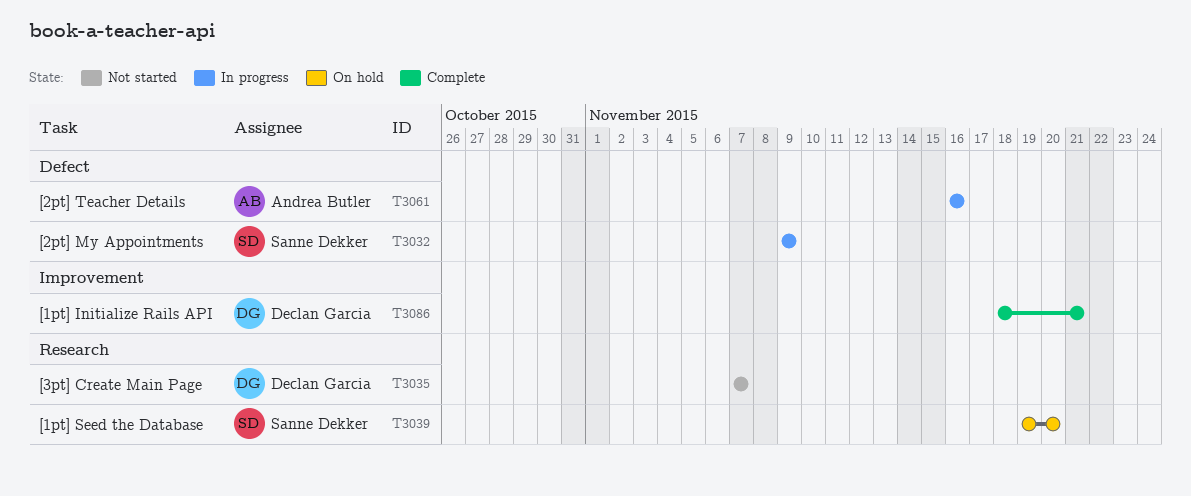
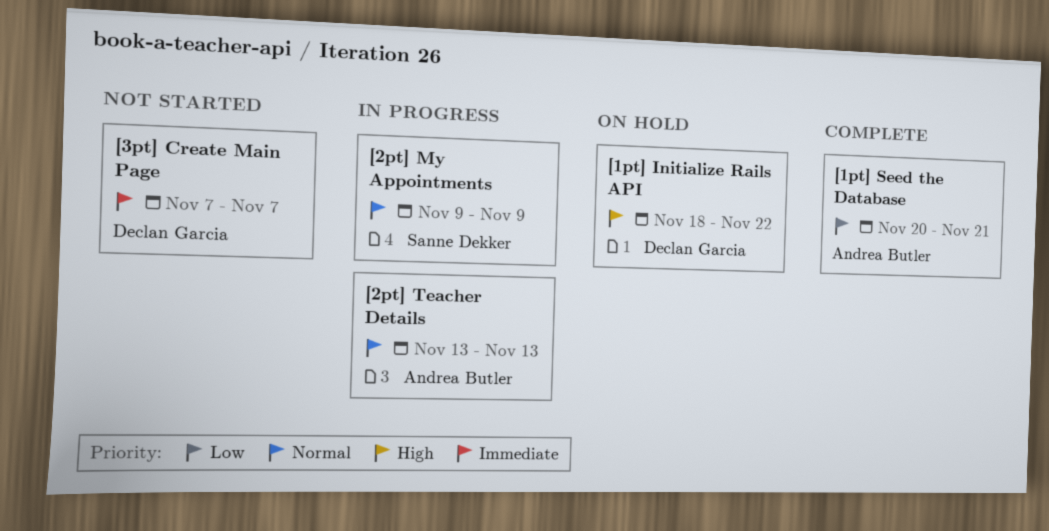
[1pt] Initialize Rails API, status: Complete -> On hold
[1pt] Initialize Rails API, due: Nov 21 -> Nov 22
[1pt] Seed the Database, status: On hold -> Complete
[1pt] Seed the Database, owner: Sanne Dekker -> Andrea Butler
[1pt] Seed the Database, start: Nov 19 -> Nov 20
[1pt] Seed the Database, due: Nov 20 -> Nov 21
[2pt] Teacher Details, start: Nov 16 -> Nov 13
[2pt] Teacher Details, due: Nov 16 -> Nov 13

